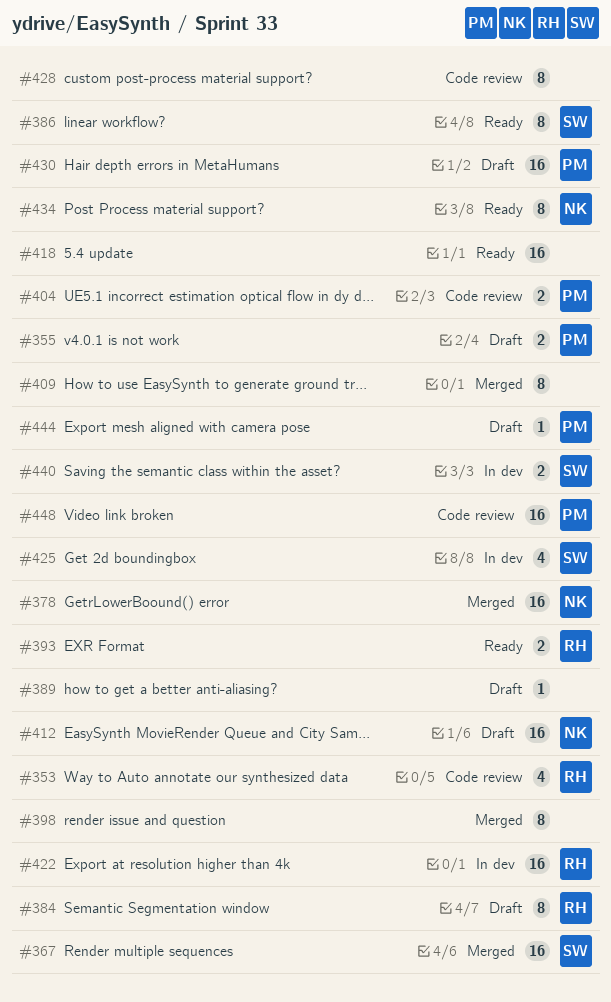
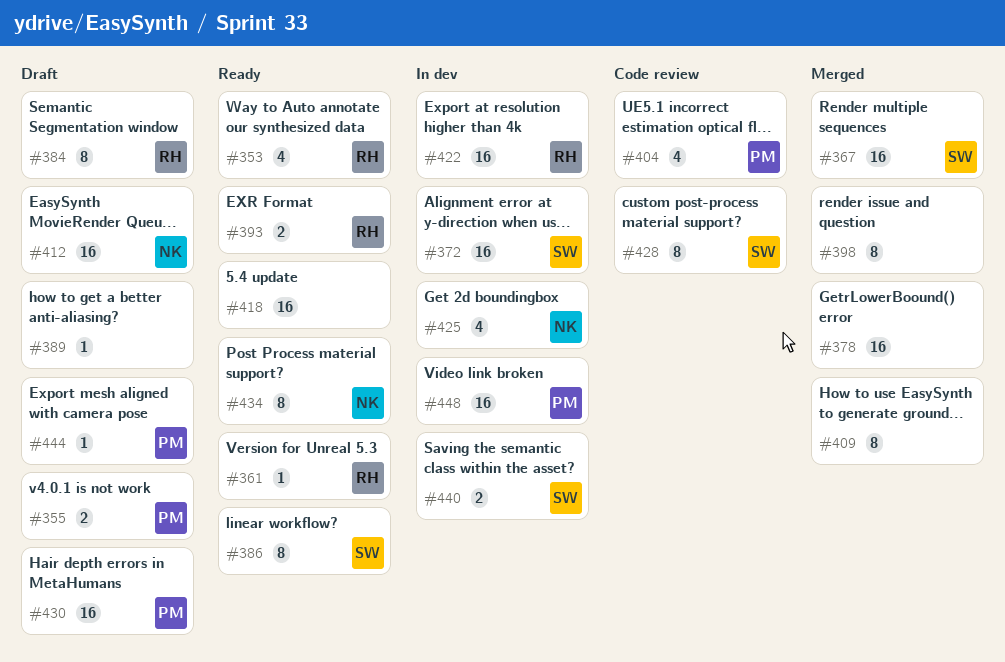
#353, status: Code review -> Ready
#361: none -> present
#372: none -> present
#378, owner: NK -> none
#404, estimate: 2 -> 4
#425, owner: SW -> NK
#428, owner: none -> SW
#448, status: Code review -> In dev

